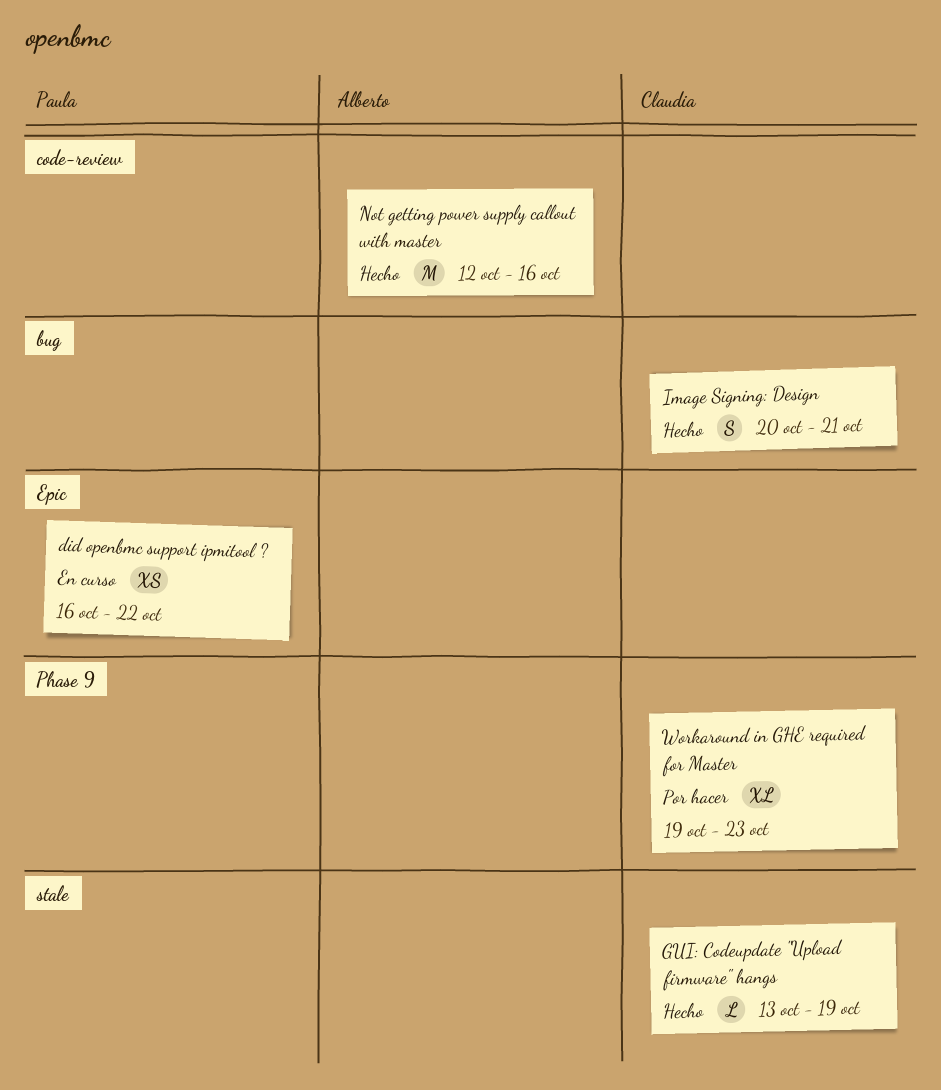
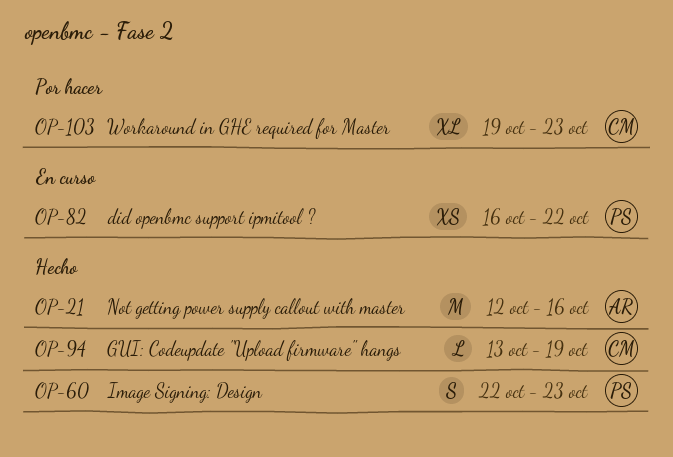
Image Signing: Design, owner: Claudia -> Paula
Image Signing: Design, start: Oct 20 -> Oct 22
Image Signing: Design, due: Oct 21 -> Oct 23

